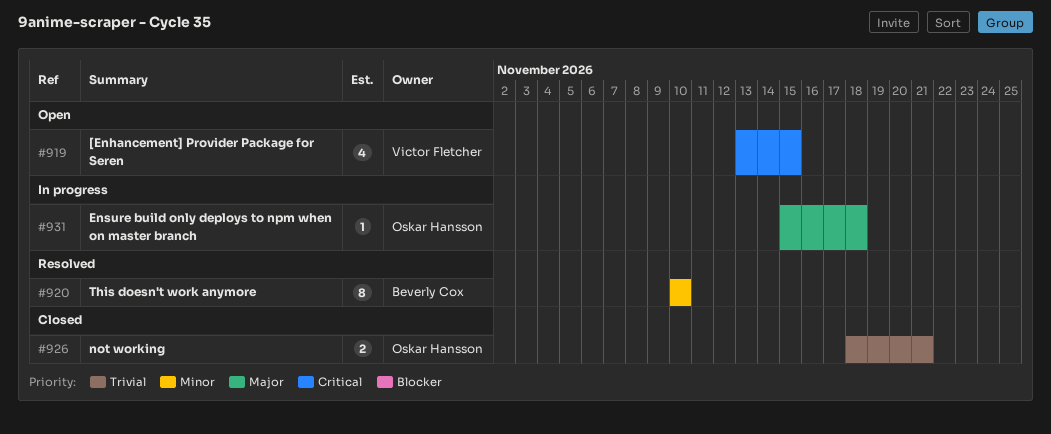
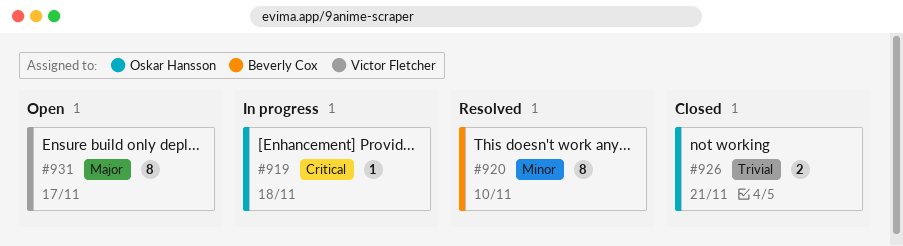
#919, status: Open -> In progress
#919, owner: Victor Fletcher -> Oskar Hansson
#919, estimate: 4 -> 1
#919, due: Nov 15 -> Nov 18
#931, status: In progress -> Open
#931, owner: Oskar Hansson -> Victor Fletcher
#931, estimate: 1 -> 8
#931, due: Nov 18 -> Nov 17

